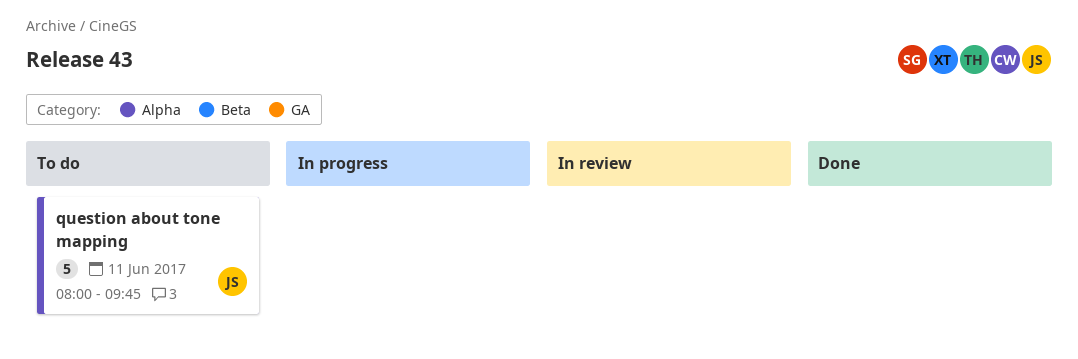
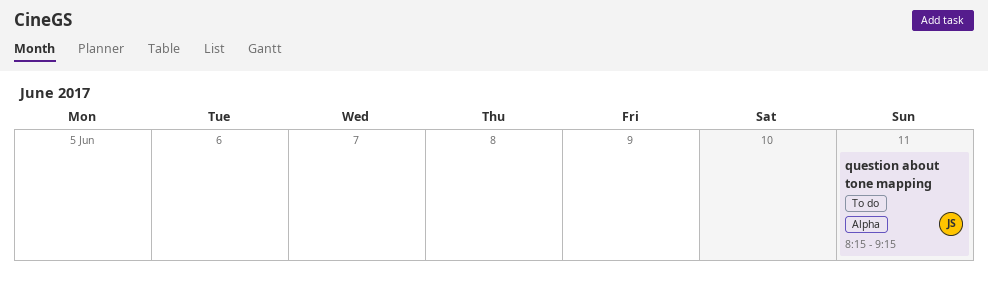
question about tone mapping, begins: 08:00 -> 08:15
question about tone mapping, ends: 09:45 -> 09:15

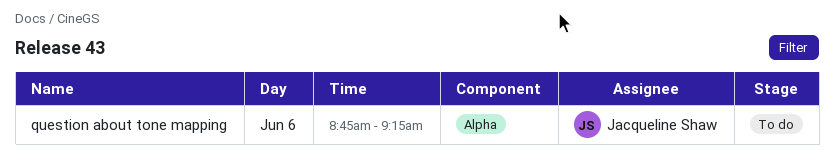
question about tone mapping, day: Jun 11 -> Jun 6
question about tone mapping, begins: 08:15 -> 08:45

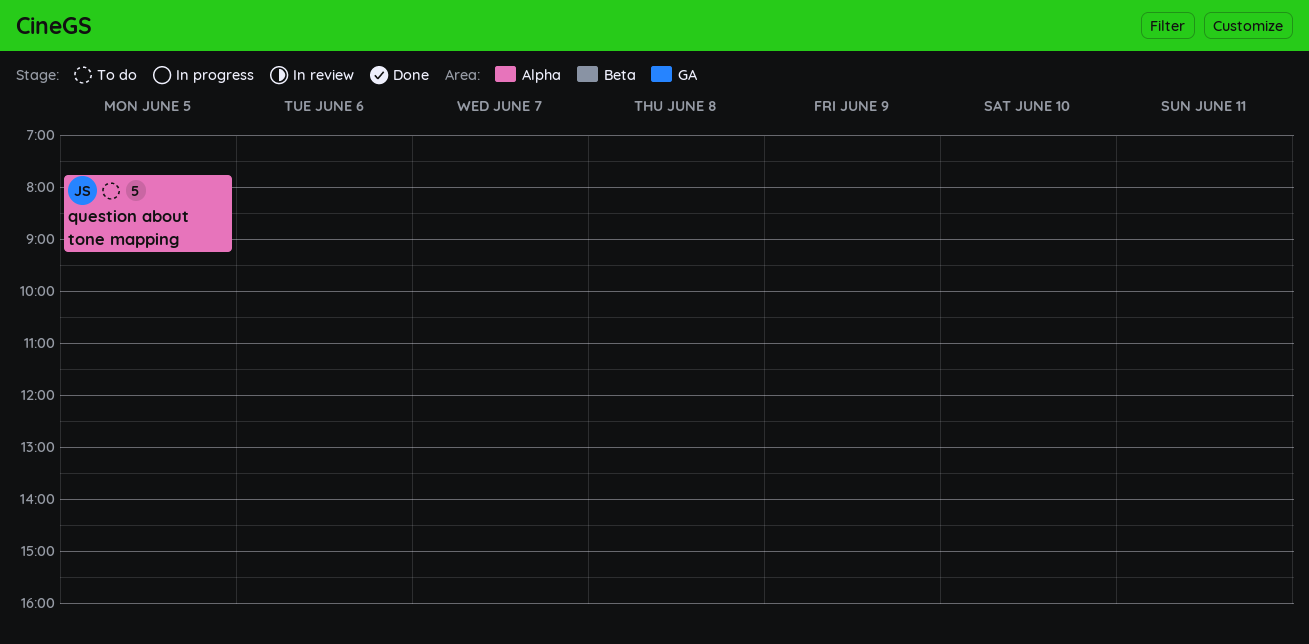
question about tone mapping, day: Jun 6 -> Jun 5
question about tone mapping, begins: 08:45 -> 07:45

